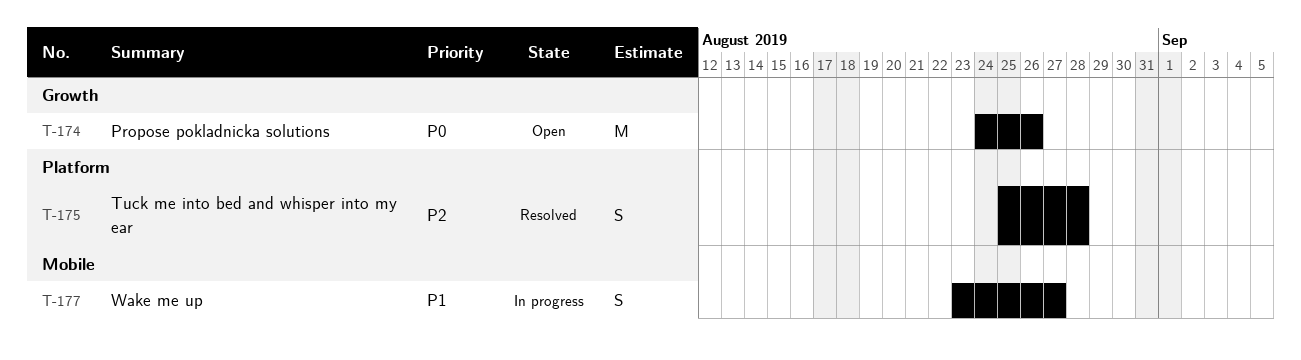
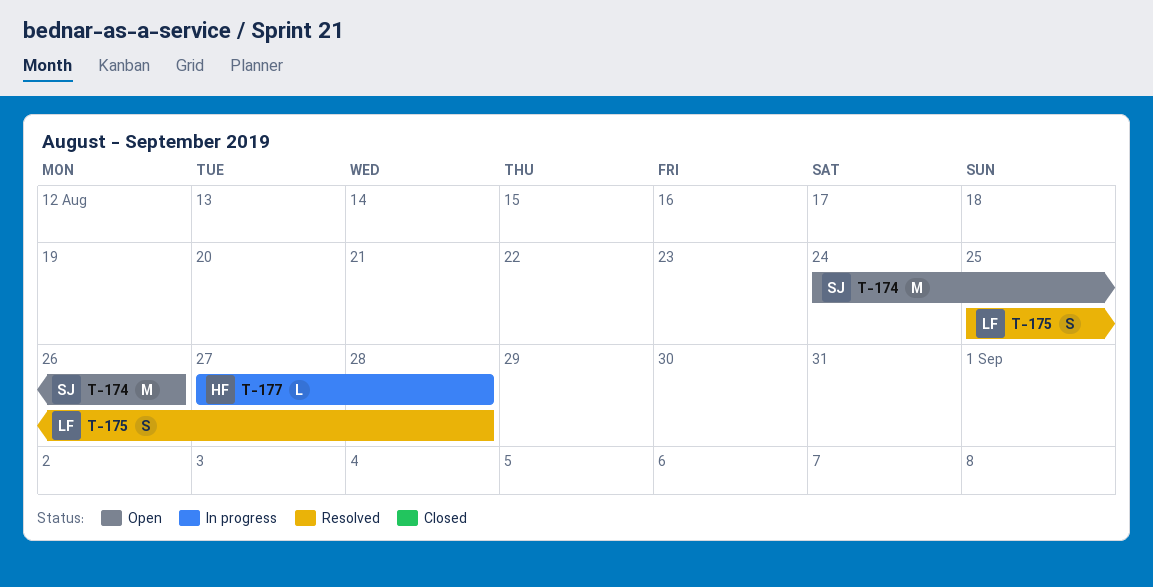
T-177, estimate: S -> L
T-177, start: Aug 23 -> Aug 27
T-177, due: Aug 27 -> Aug 28

